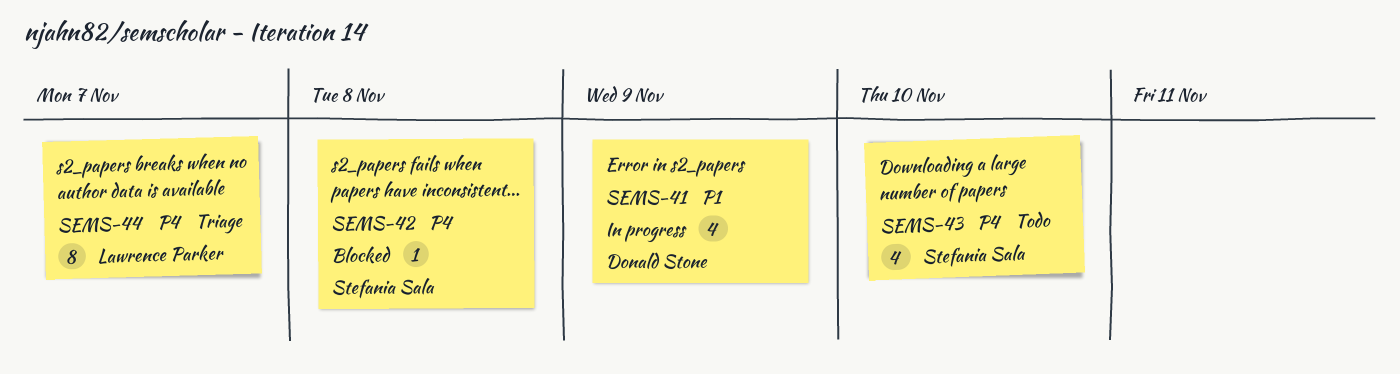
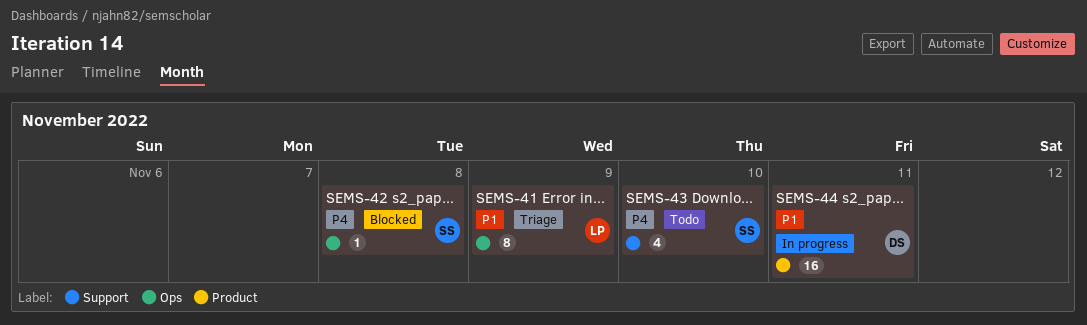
SEMS-41, status: In progress -> Triage
SEMS-41, owner: Donald Stone -> Lawrence Parker
SEMS-41, estimate: 4 -> 8
SEMS-44, status: Triage -> In progress
SEMS-44, owner: Lawrence Parker -> Donald Stone
SEMS-44, priority: P4 -> P1
SEMS-44, estimate: 8 -> 16
SEMS-44, due: Nov 7 -> Nov 11

